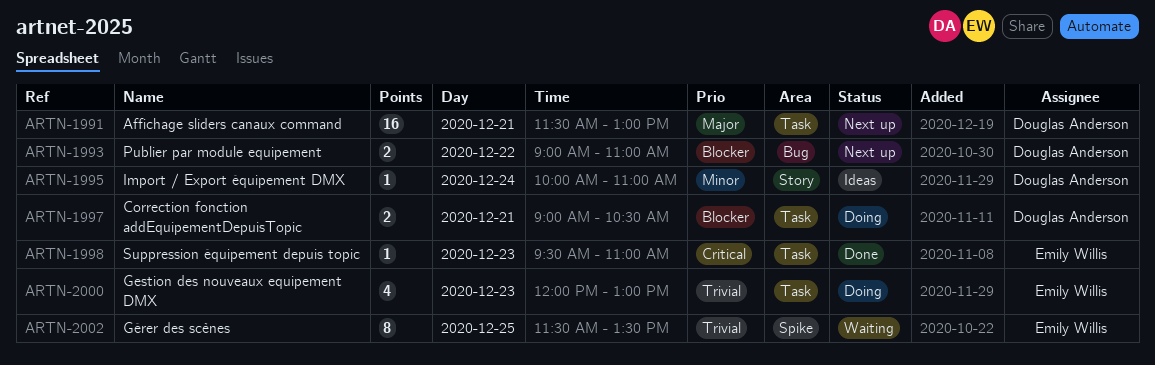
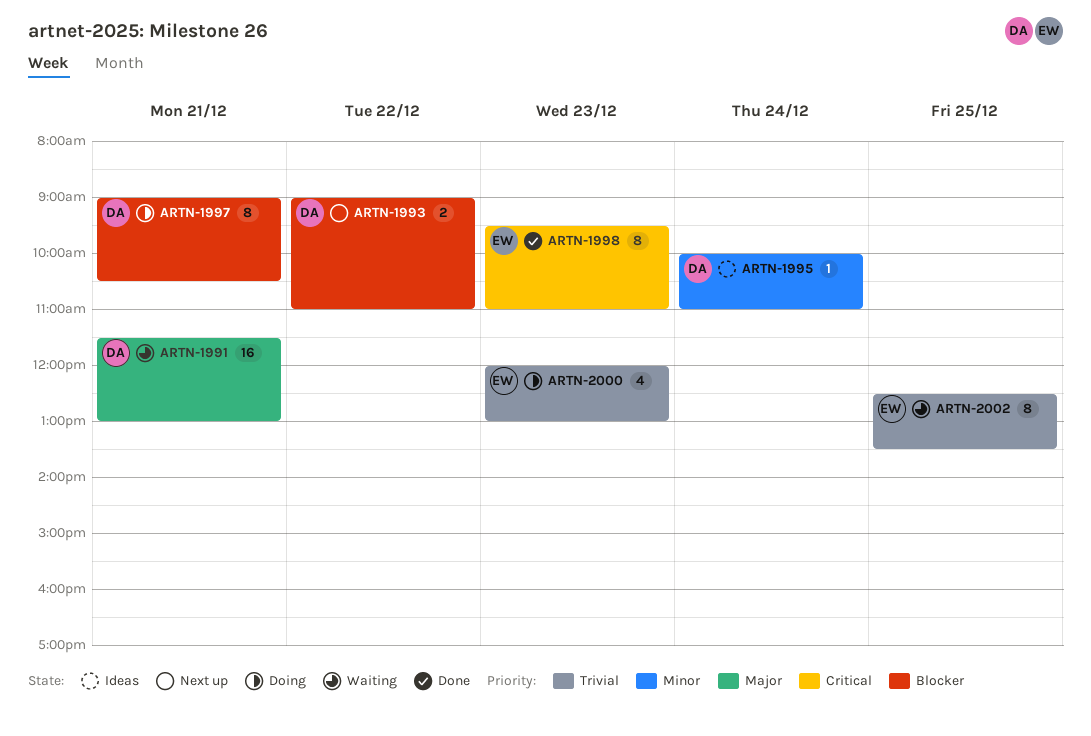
ARTN-1991, status: Next up -> Waiting
ARTN-1997, estimate: 2 -> 8
ARTN-1998, estimate: 1 -> 8
ARTN-2002, begins: 11:30 -> 12:30

